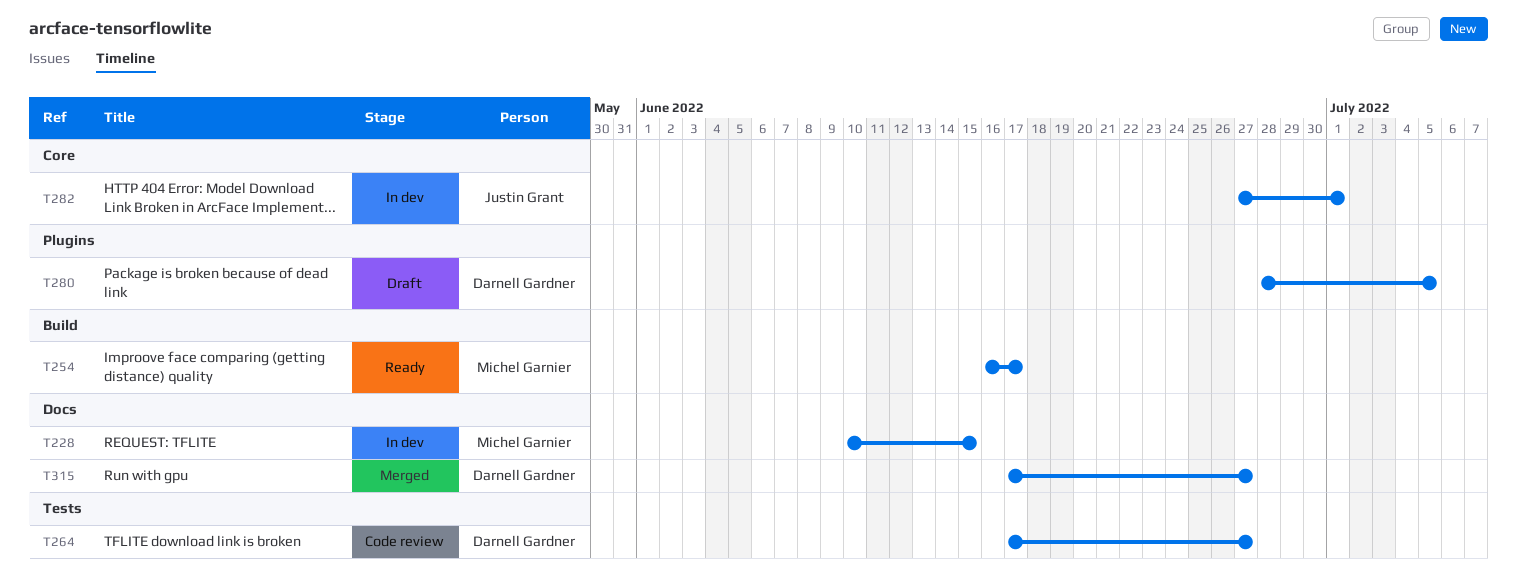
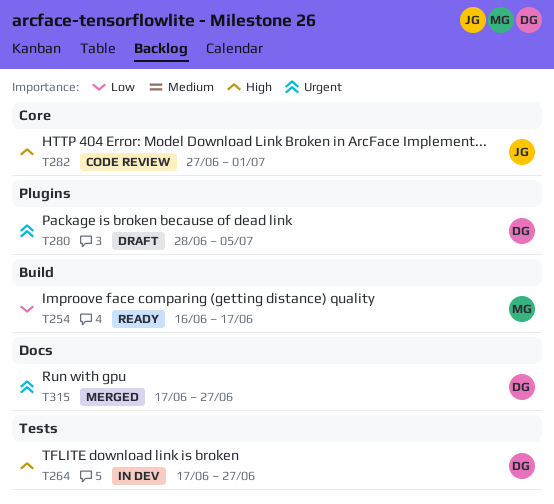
T228: present -> none
T264, status: Code review -> In dev
T282, status: In dev -> Code review

